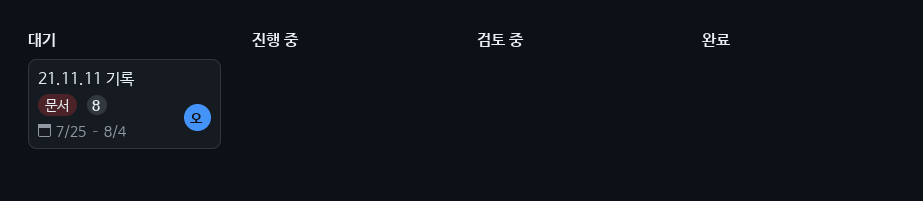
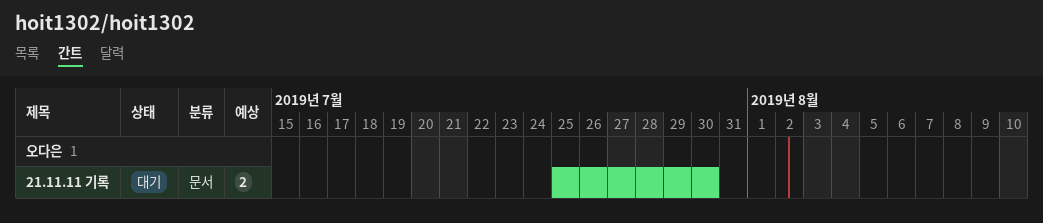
21.11.11 기록, estimate: 8 -> 2
21.11.11 기록, due: Aug 4 -> Jul 30

